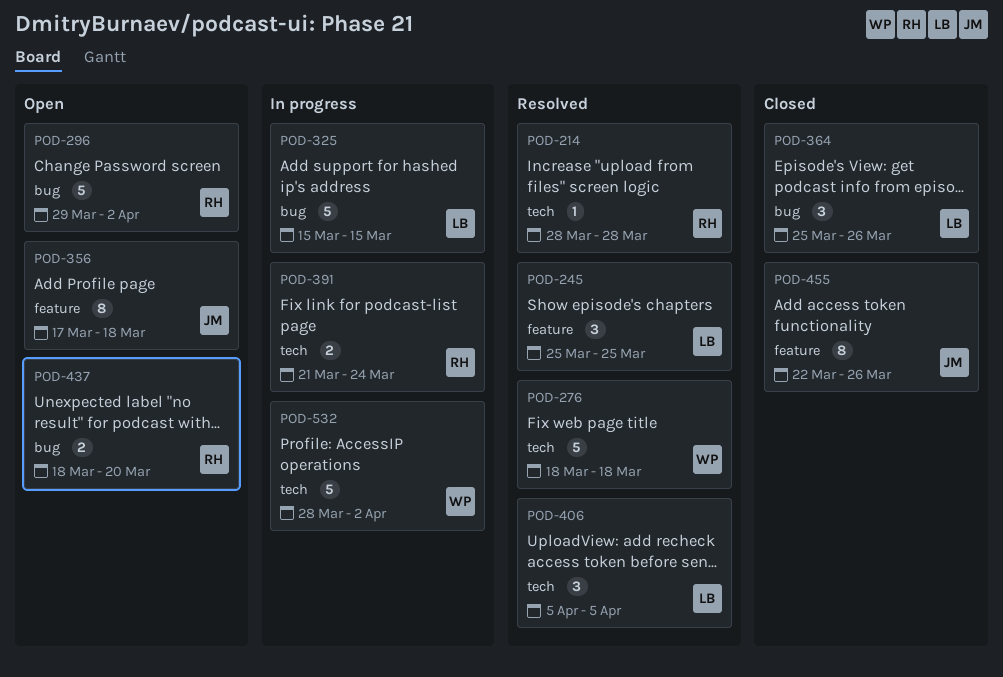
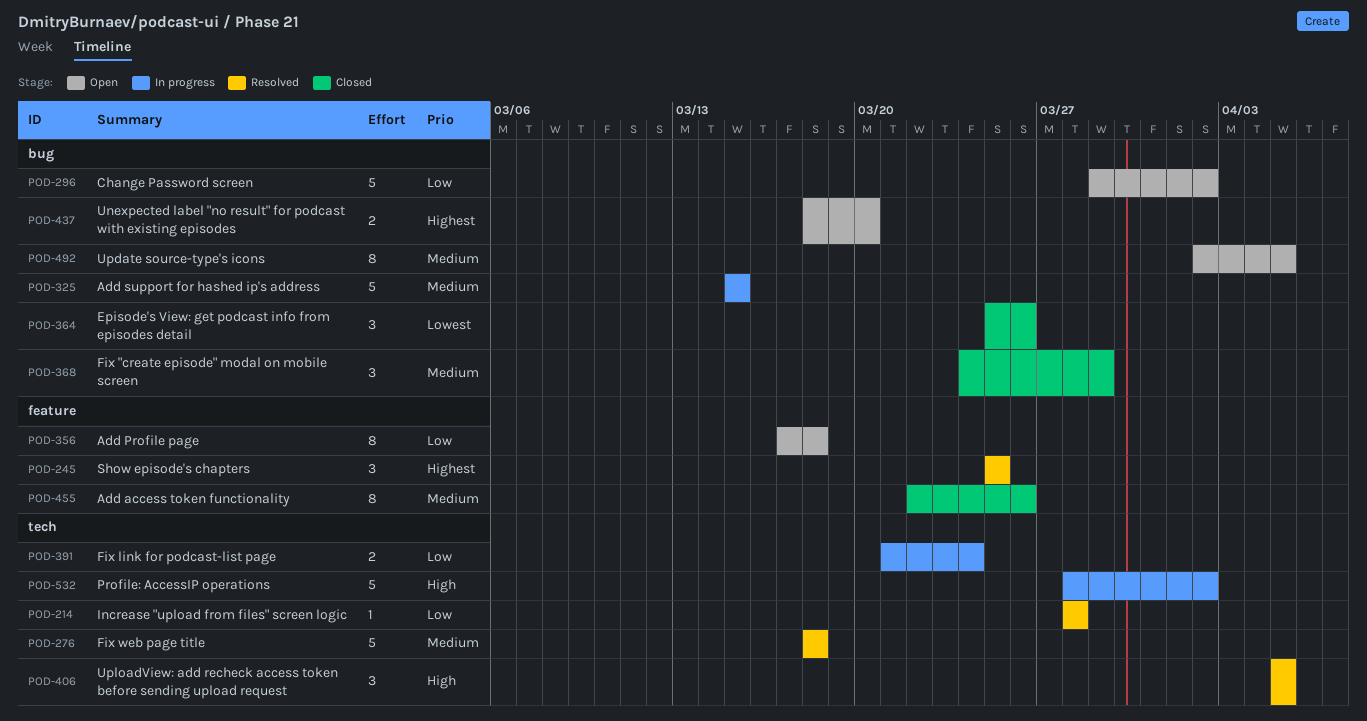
POD-368: none -> present
POD-492: none -> present

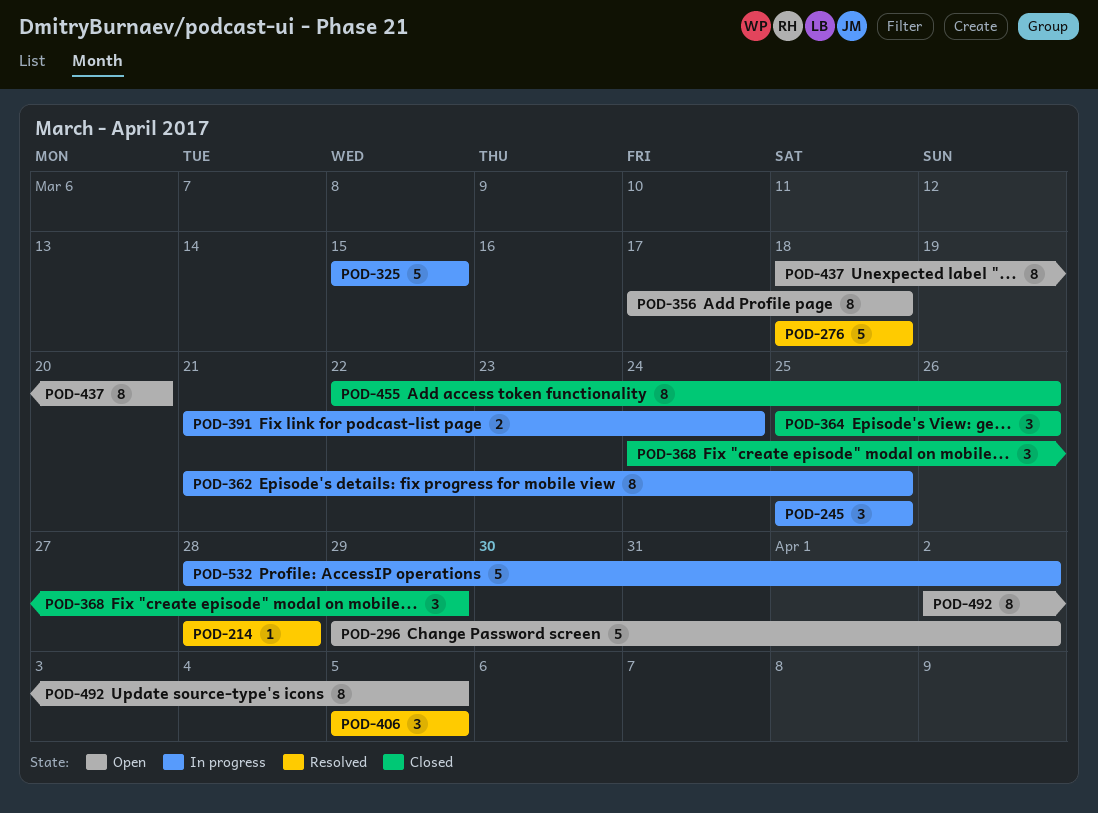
POD-245, status: Resolved -> In progress
POD-362: none -> present
POD-437, estimate: 2 -> 8

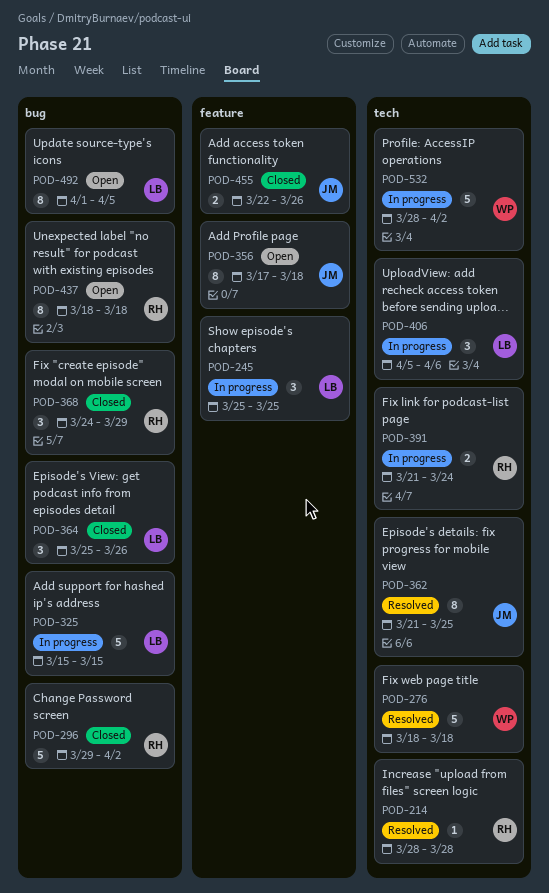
POD-296, status: Open -> Closed
POD-362, status: In progress -> Resolved
POD-406, status: Resolved -> In progress
POD-406, due: Apr 5 -> Apr 6
POD-437, due: Mar 20 -> Mar 18
POD-455, estimate: 8 -> 2
POD-492, start: Apr 2 -> Apr 1

